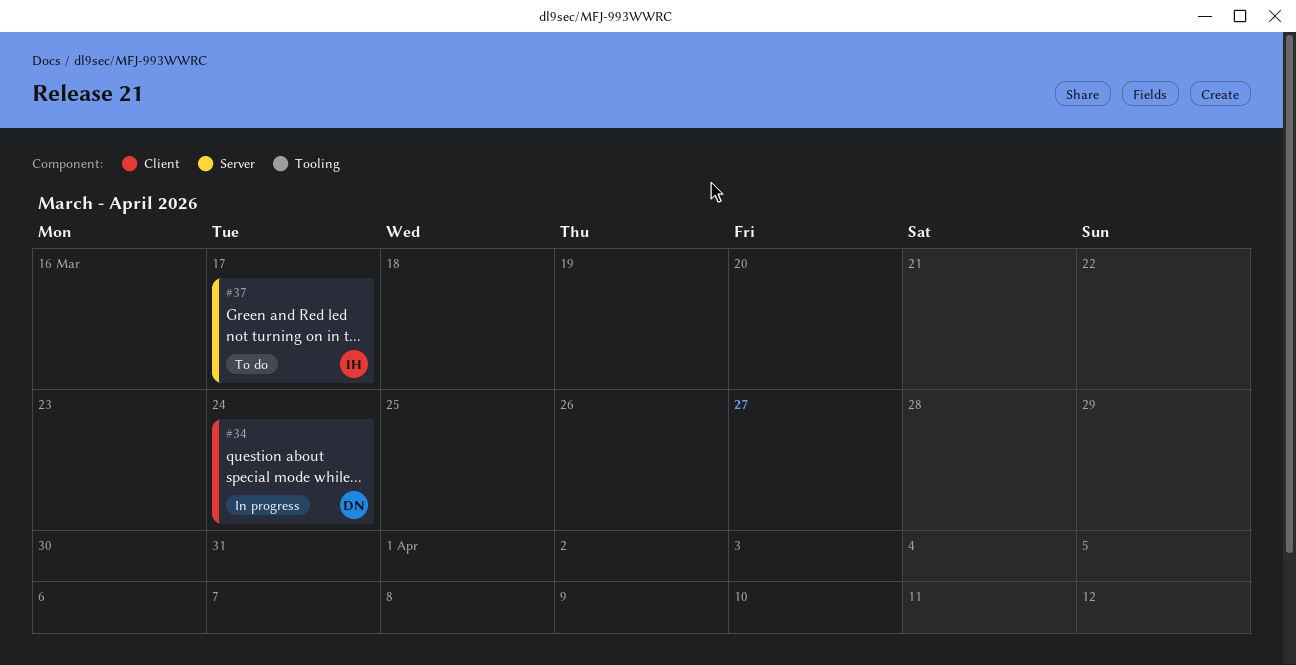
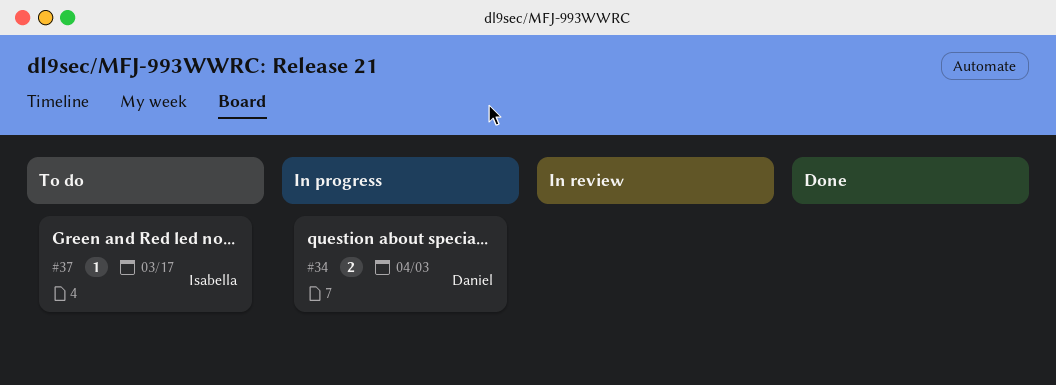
#34, due: Mar 24 -> Apr 3

